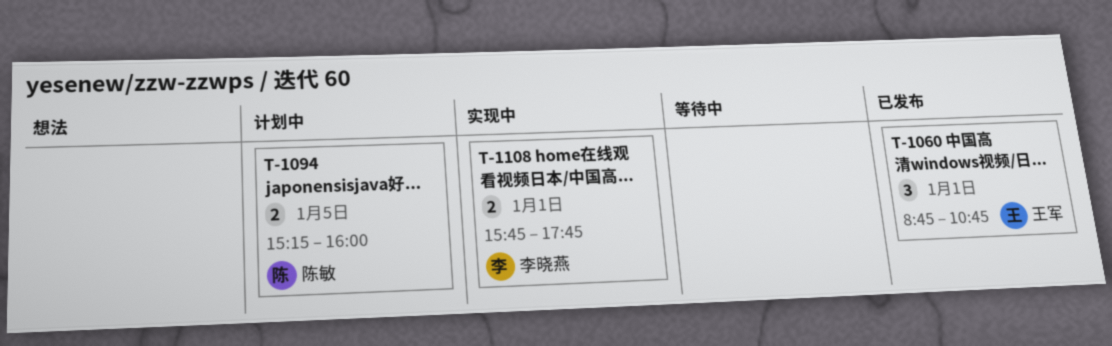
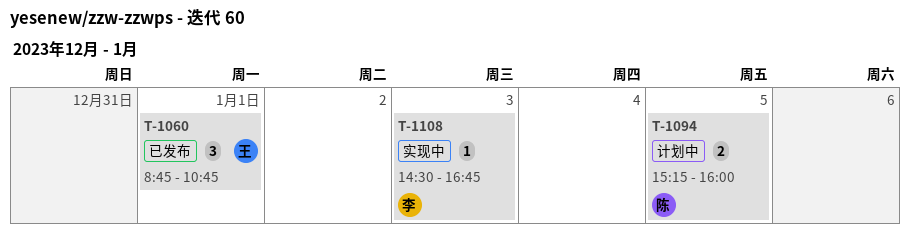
T-1108, estimate: 2 -> 1
T-1108, day: Jan 1 -> Jan 3
T-1108, begins: 15:45 -> 14:30
T-1108, ends: 17:45 -> 16:45

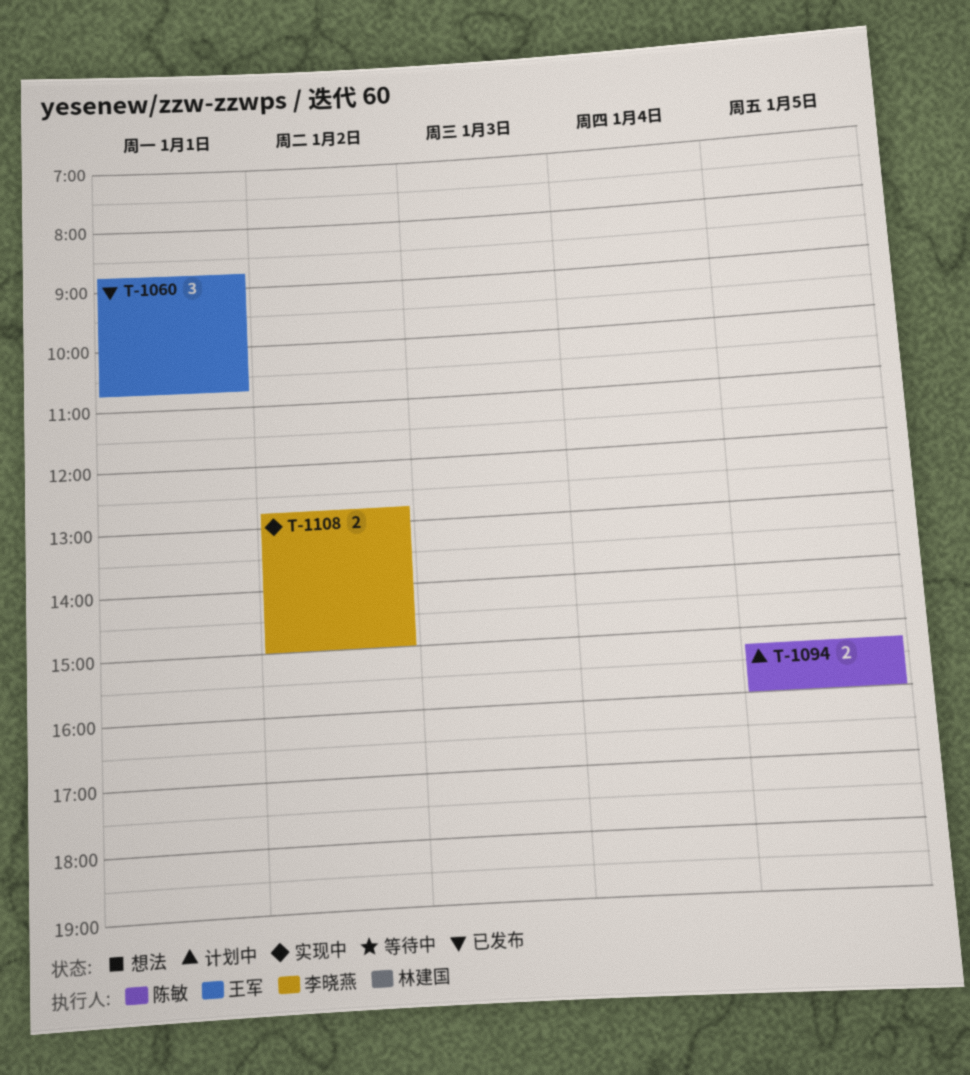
T-1108, estimate: 1 -> 2
T-1108, day: Jan 3 -> Jan 2
T-1108, begins: 14:30 -> 12:45
T-1108, ends: 16:45 -> 15:00

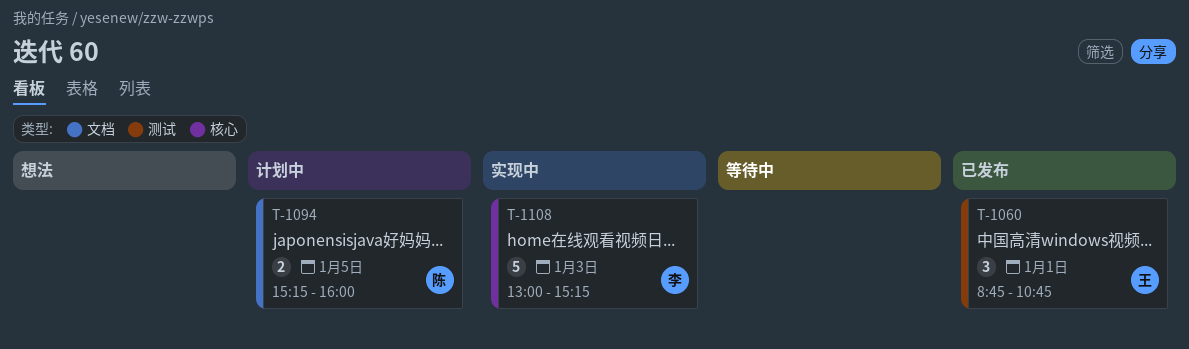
T-1108, estimate: 2 -> 5
T-1108, day: Jan 2 -> Jan 3
T-1108, begins: 12:45 -> 13:00
T-1108, ends: 15:00 -> 15:15

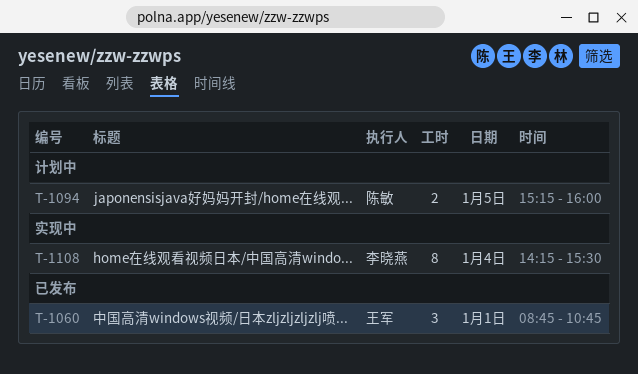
T-1108, estimate: 5 -> 8
T-1108, day: Jan 3 -> Jan 4
T-1108, begins: 13:00 -> 14:15
T-1108, ends: 15:15 -> 15:30

